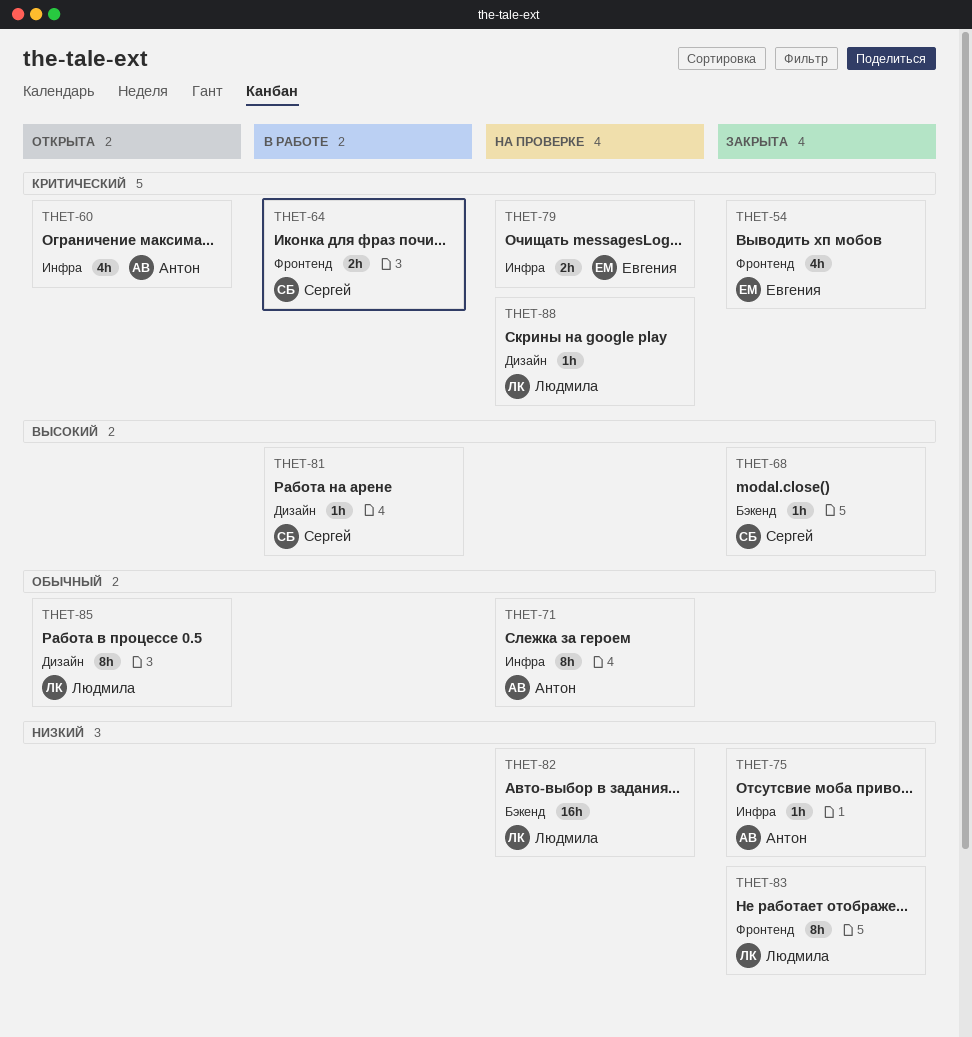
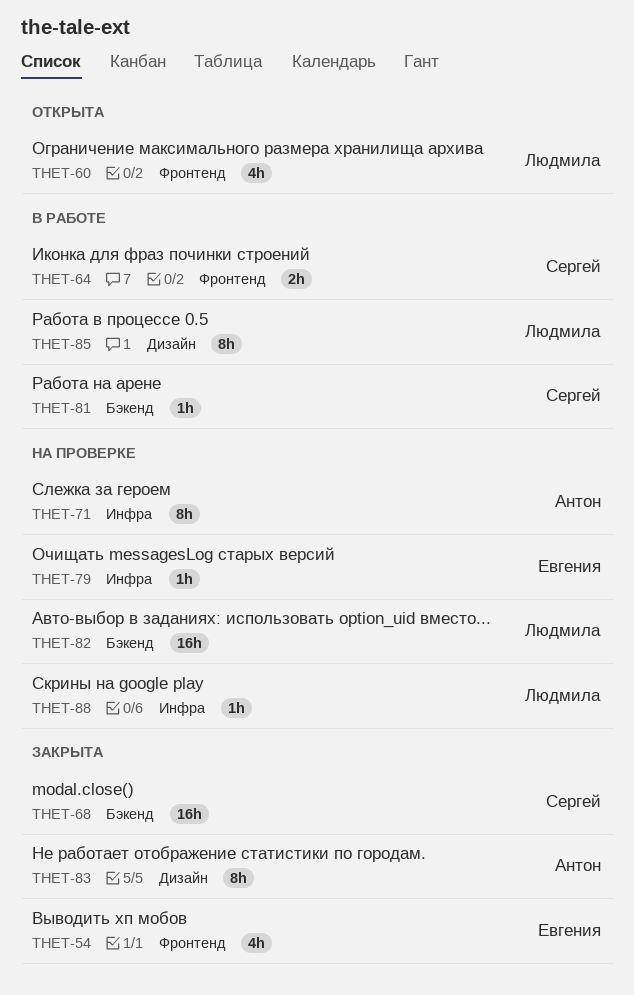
THET-60, owner: Антон -> Людмила
THET-60, label: Инфра -> Фронтенд
THET-68, estimate: 1h -> 16h
THET-75: present -> none
THET-79, estimate: 2h -> 1h
THET-81, label: Дизайн -> Бэкенд
THET-83, owner: Людмила -> Антон
THET-83, label: Фронтенд -> Дизайн
THET-85, status: Открыта -> В работе
THET-88, label: Дизайн -> Инфра

